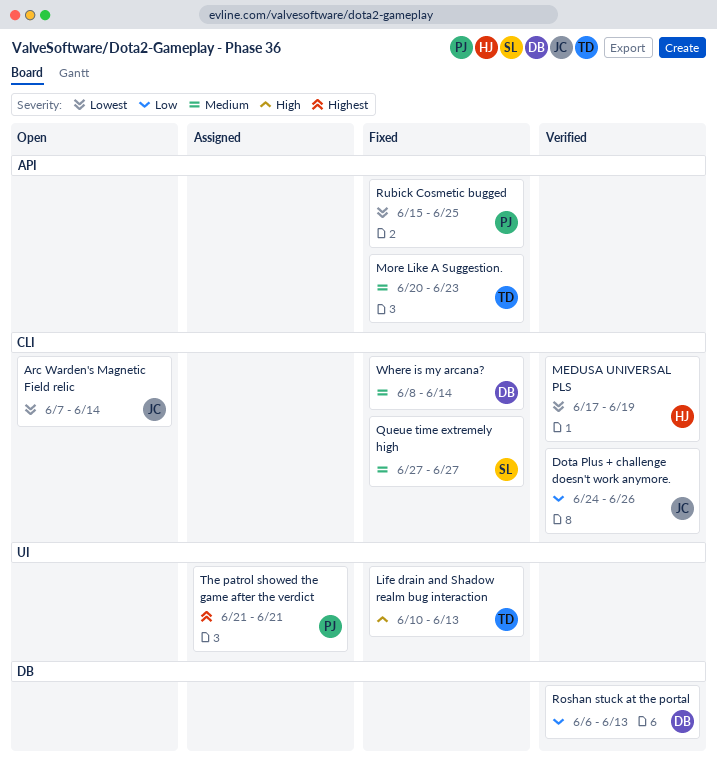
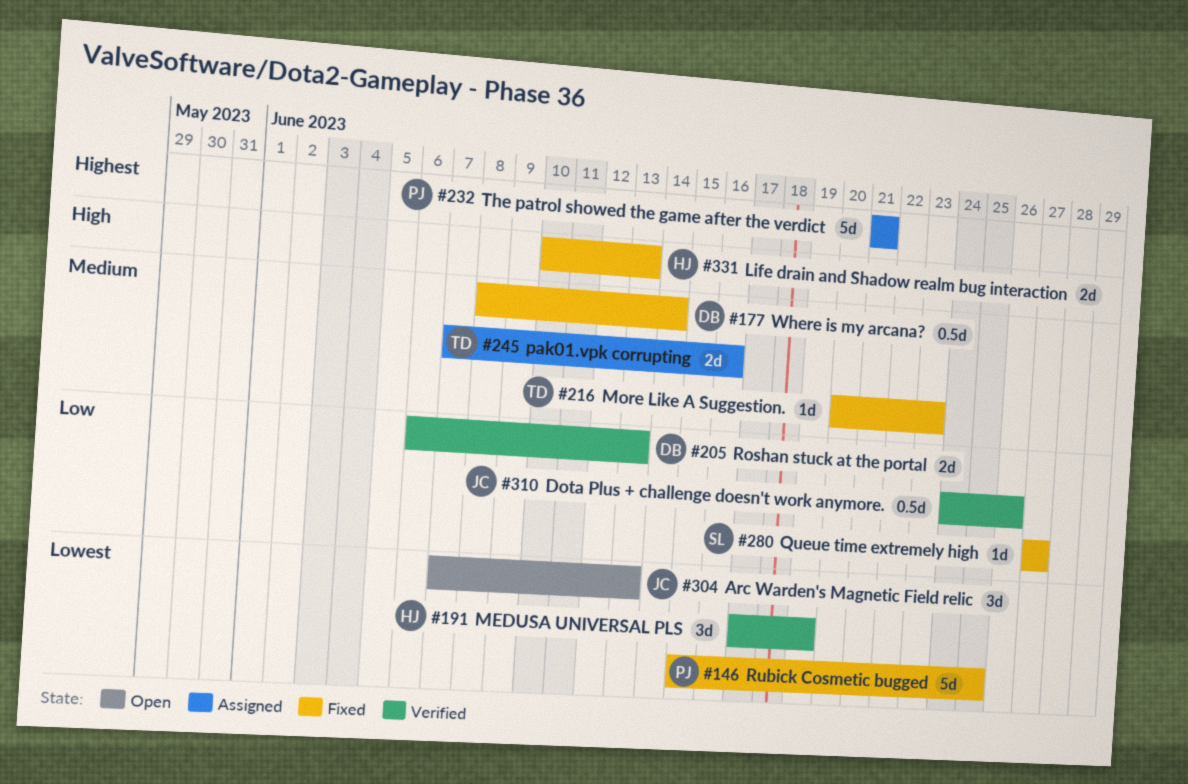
Arc Warden's Magnetic Field relic, due: Jun 14 -> Jun 13
Life drain and Shadow realm bug interaction, owner: TD -> HJ
pak01.vpk corrupting: none -> present
Queue time extremely high, priority: Medium -> Low

